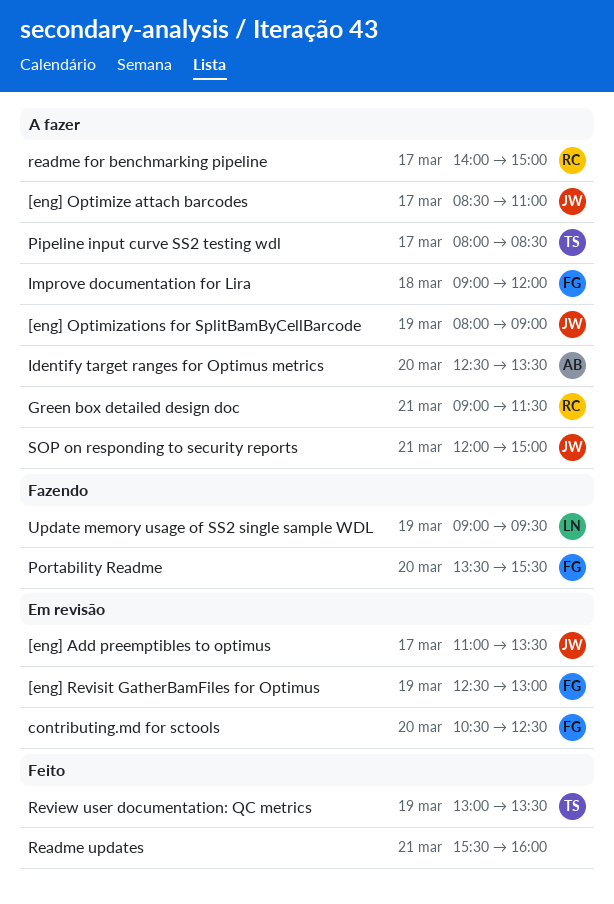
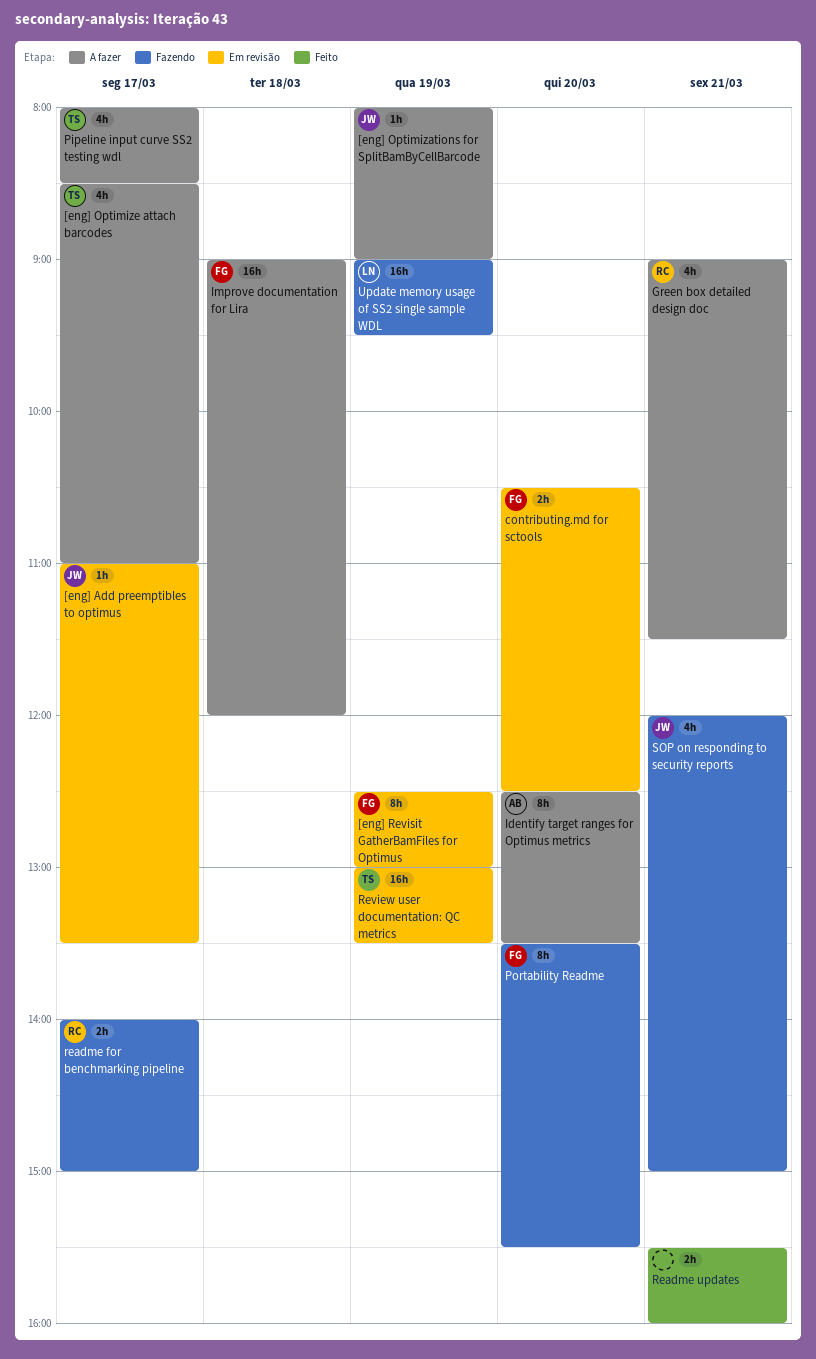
[eng] Optimize attach barcodes, owner: JW -> TS
readme for benchmarking pipeline, status: A fazer -> Fazendo
Review user documentation: QC metrics, status: Feito -> Em revisão
SOP on responding to security reports, status: A fazer -> Fazendo

